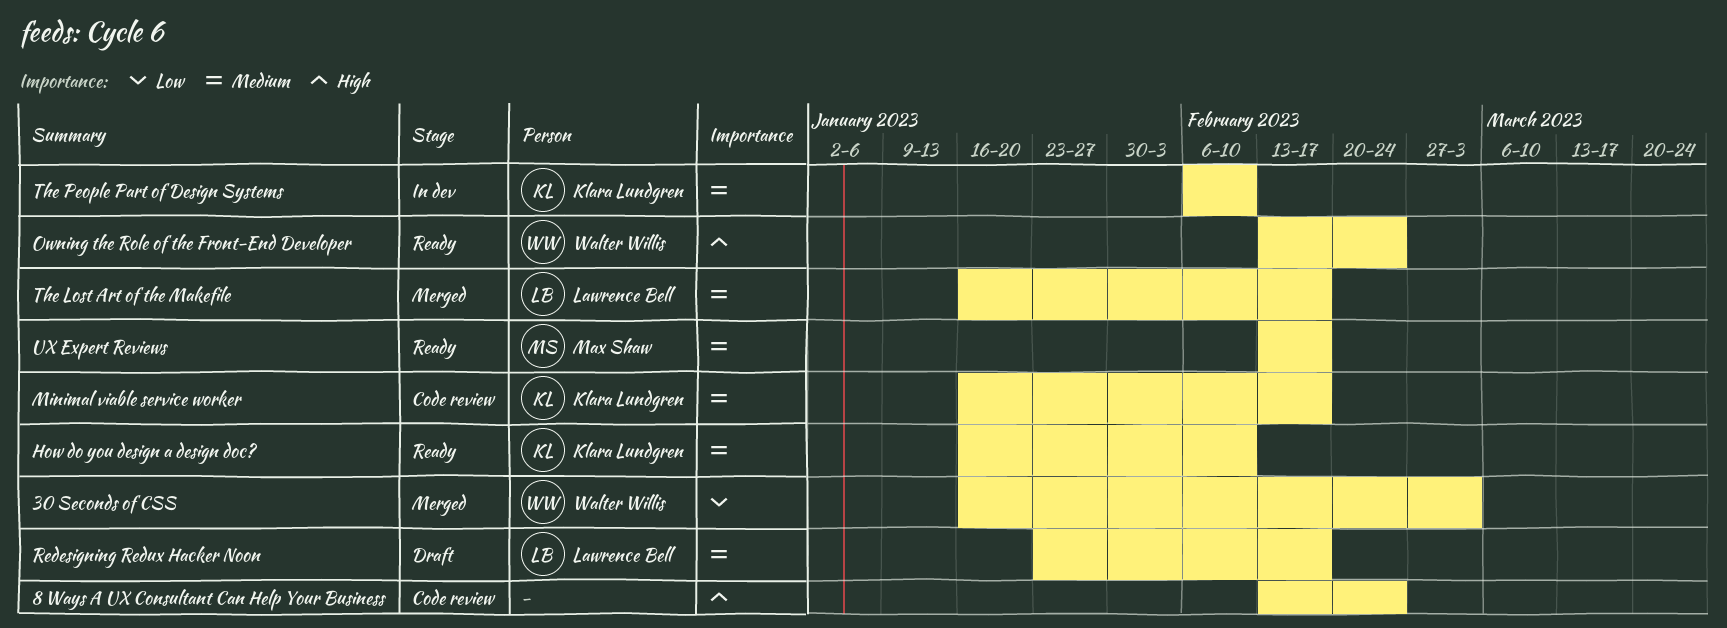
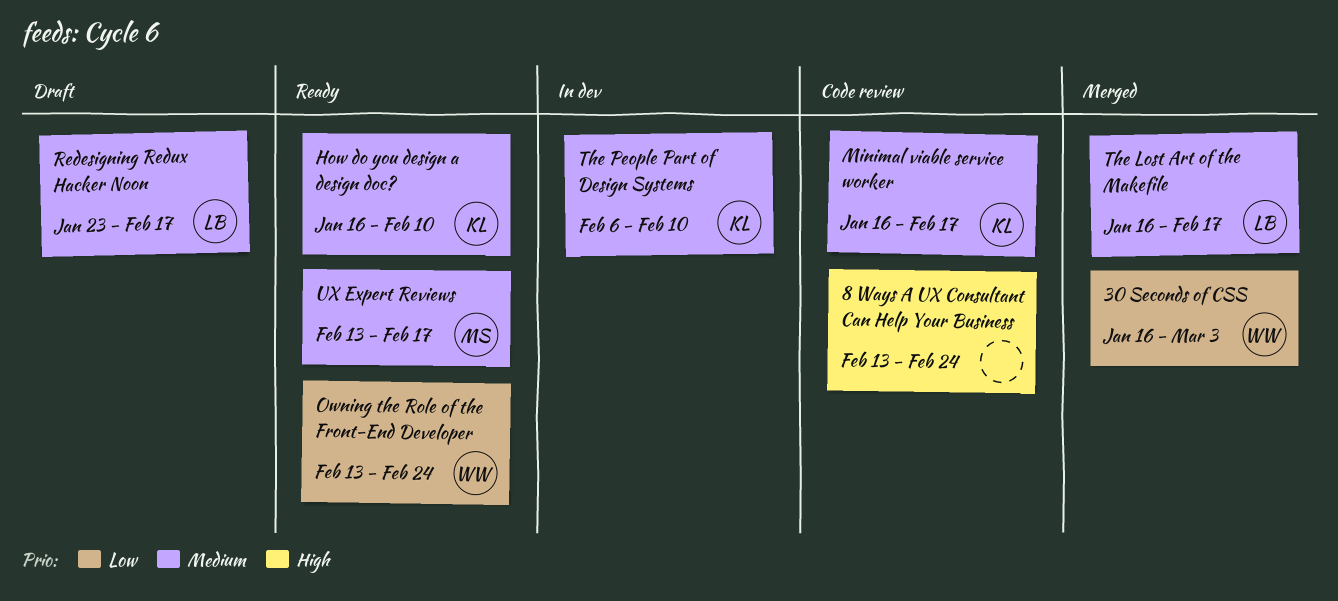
Owning the Role of the Front-End Developer, priority: High -> Low

